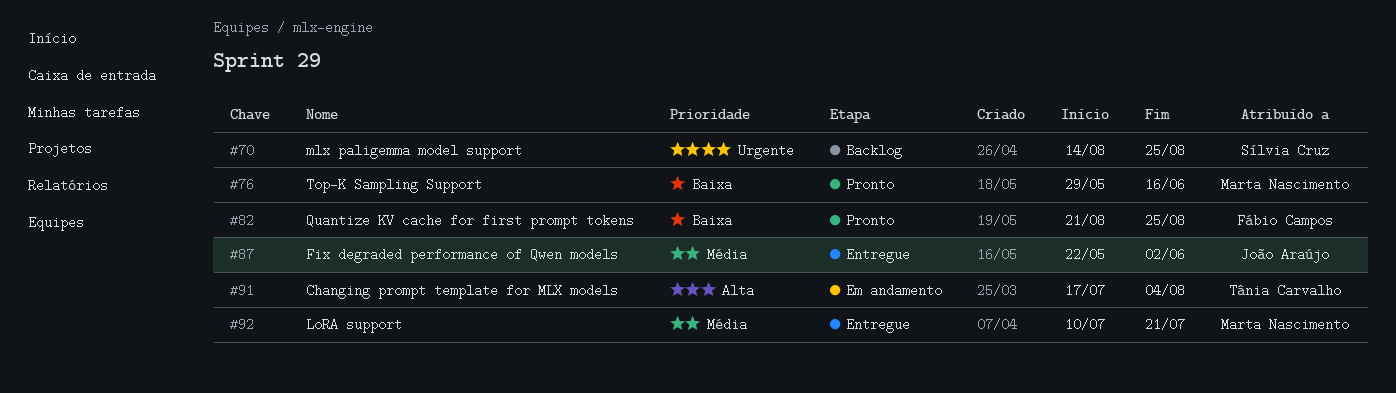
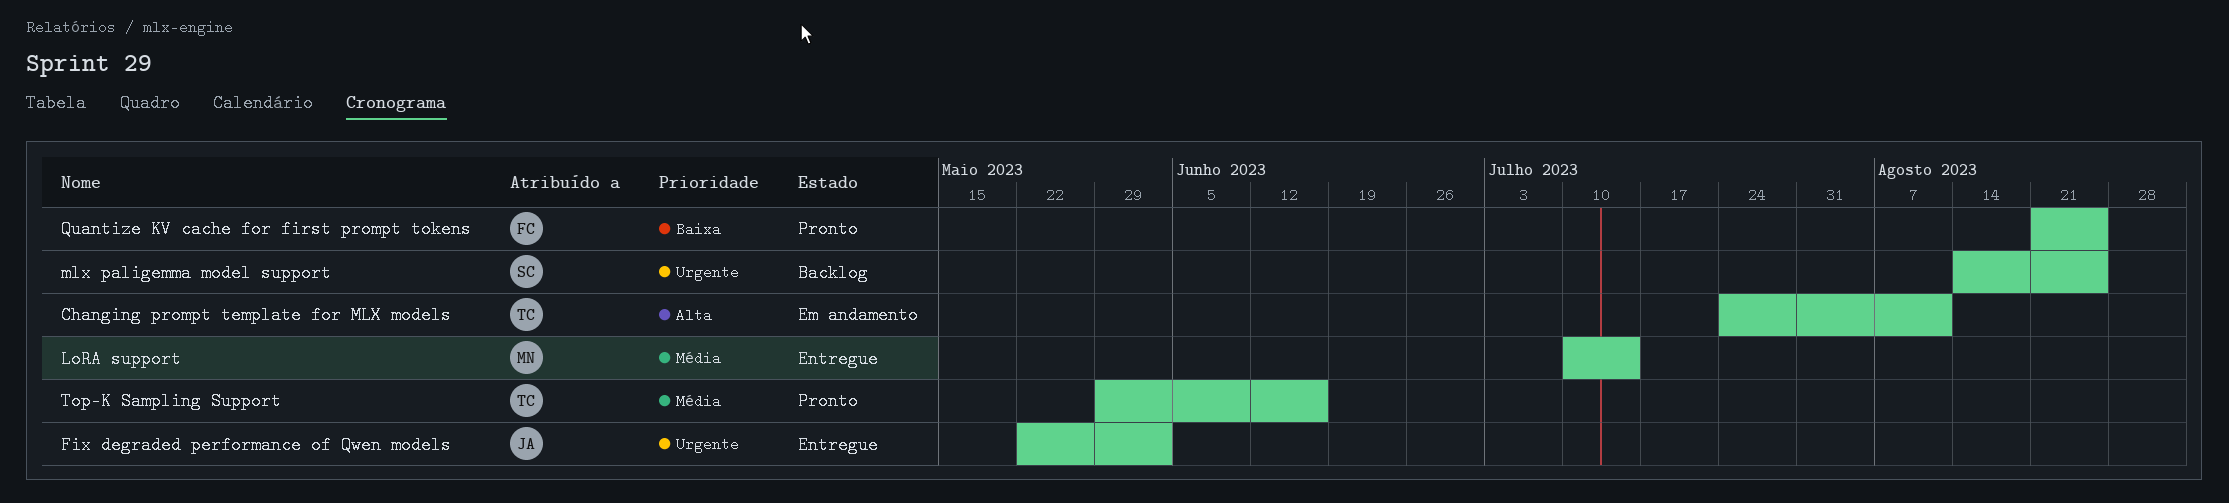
Changing prompt template for MLX models, start: Jul 17 -> Jul 24
Changing prompt template for MLX models, due: Aug 4 -> Aug 11
Fix degraded performance of Qwen models, priority: Média -> Urgente
LoRA support, due: Jul 21 -> Jul 14
Top-K Sampling Support, owner: Marta Nascimento -> Tânia Carvalho
Top-K Sampling Support, priority: Baixa -> Média

